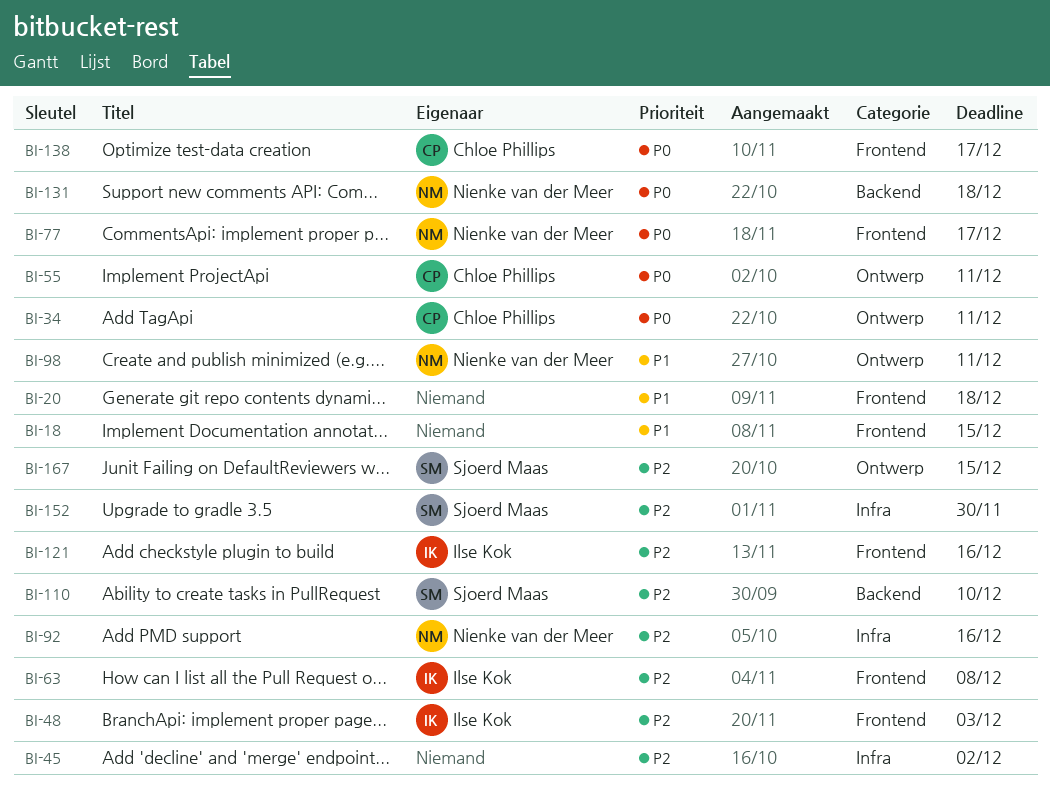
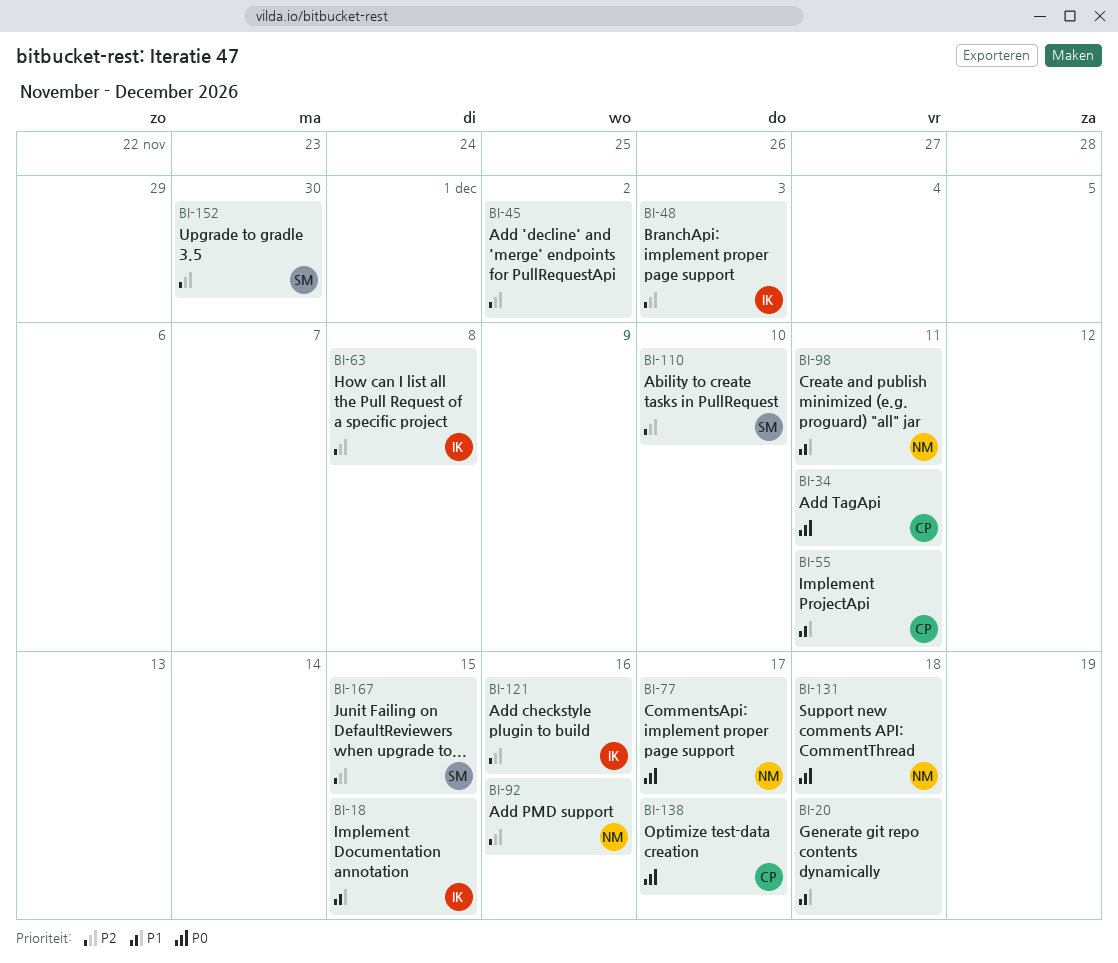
BI-18, owner: none -> Ilse Kok
BI-55, priority: P0 -> P1

